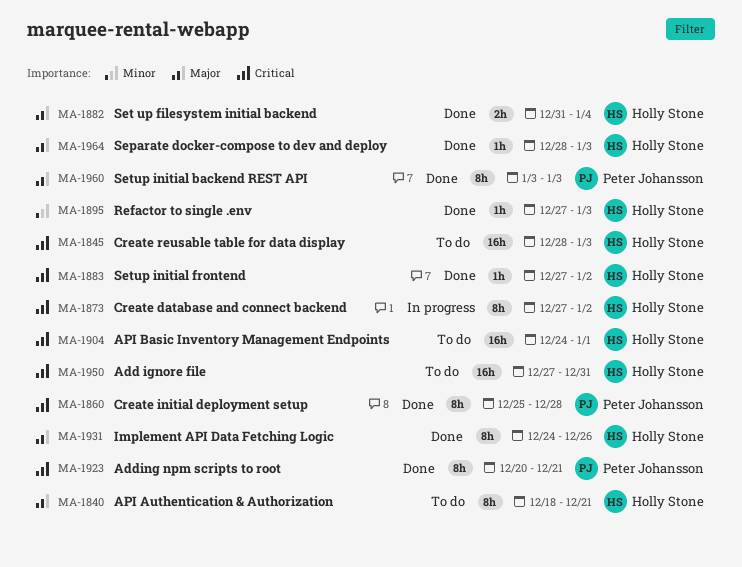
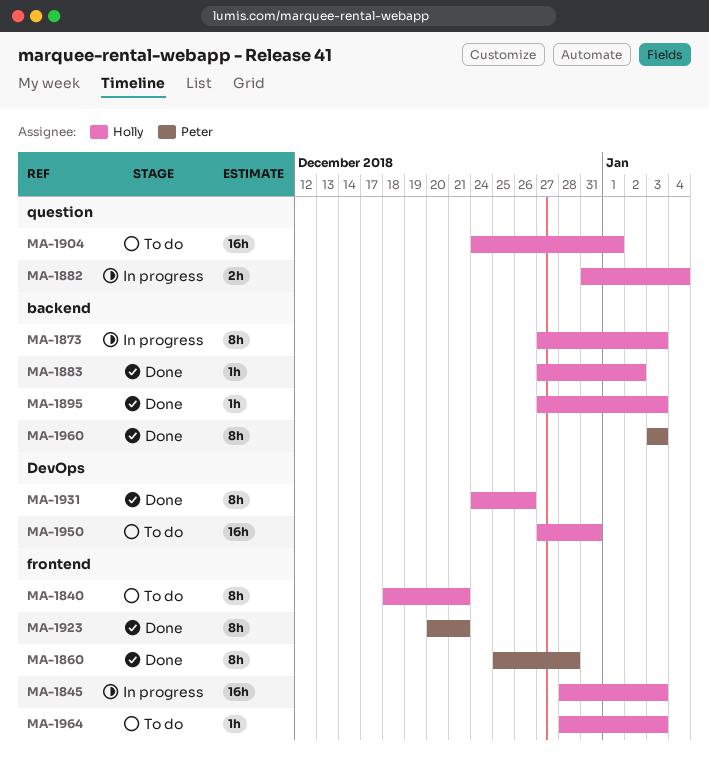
MA-1845, status: To do -> In progress
MA-1873, due: Jan 2 -> Jan 3
MA-1882, status: Done -> In progress
MA-1964, status: Done -> To do

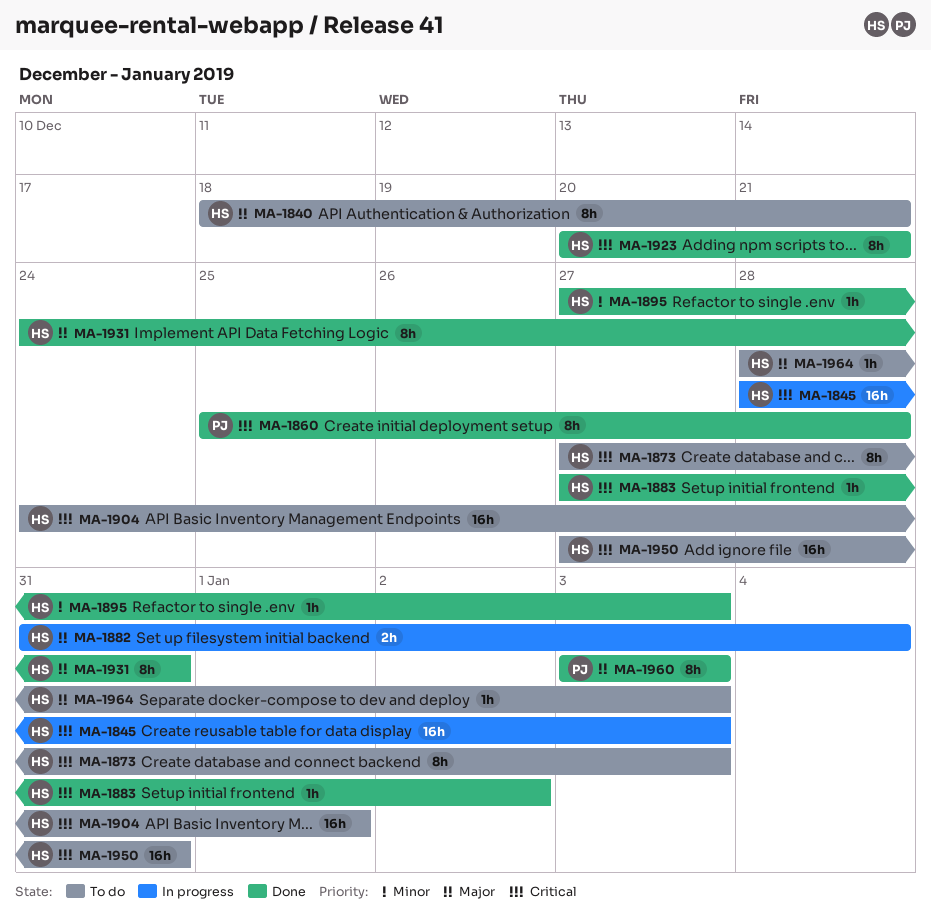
MA-1873, status: In progress -> To do
MA-1923, owner: Peter -> Holly
MA-1931, due: Dec 26 -> Dec 31

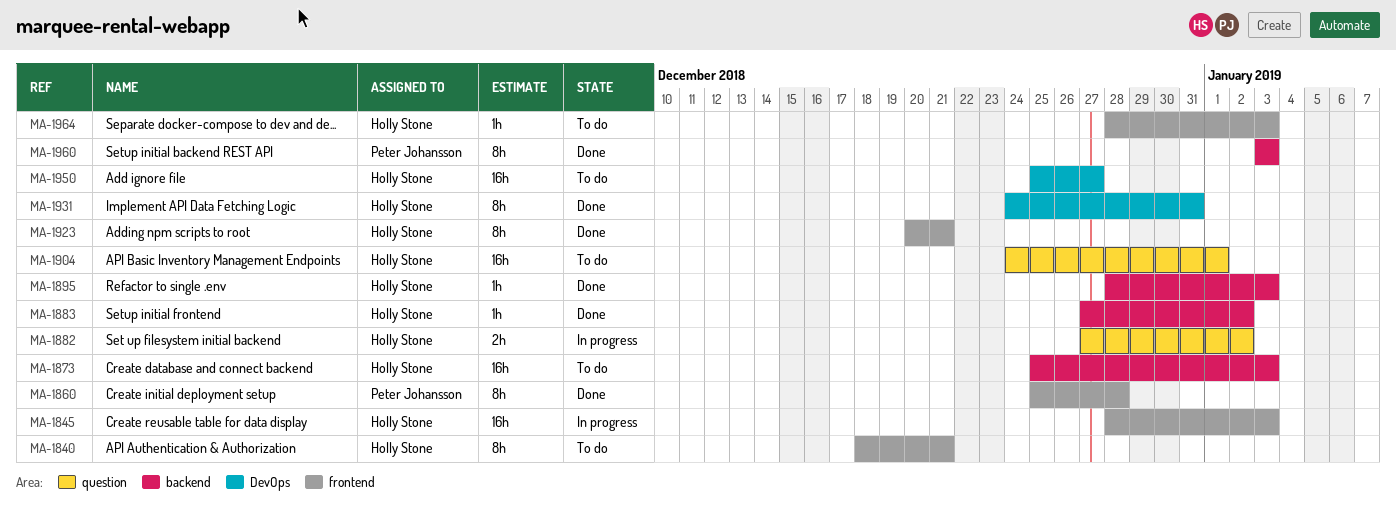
MA-1873, estimate: 8h -> 16h
MA-1873, start: Dec 27 -> Dec 25
MA-1882, start: Dec 31 -> Dec 27
MA-1882, due: Jan 4 -> Jan 2
MA-1895, start: Dec 27 -> Dec 28
MA-1950, start: Dec 27 -> Dec 25
MA-1950, due: Dec 31 -> Dec 27

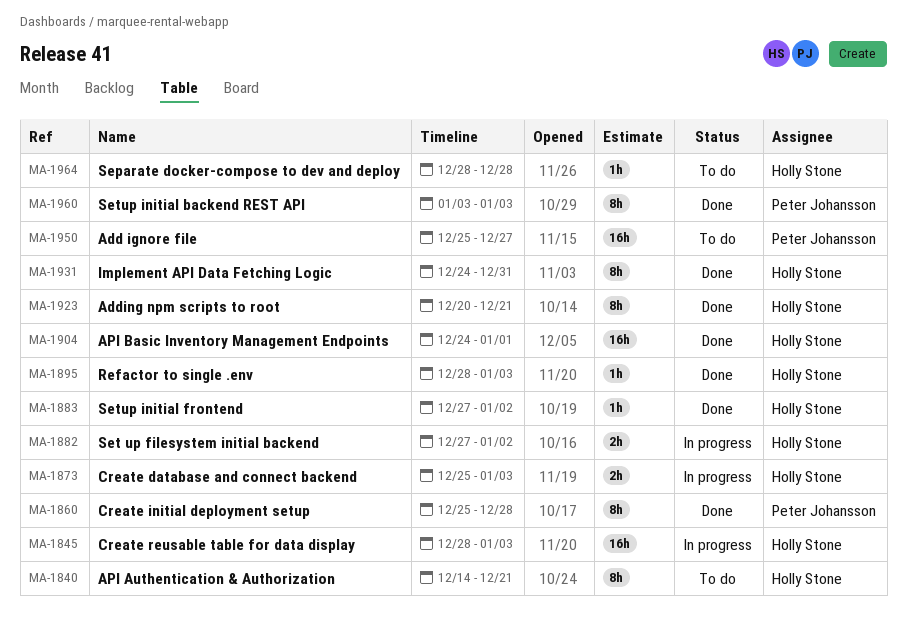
MA-1840, start: Dec 18 -> Dec 14
MA-1873, status: To do -> In progress
MA-1873, estimate: 16h -> 2h
MA-1904, status: To do -> Done
MA-1950, owner: Holly Stone -> Peter Johansson
MA-1964, due: Jan 3 -> Dec 28

